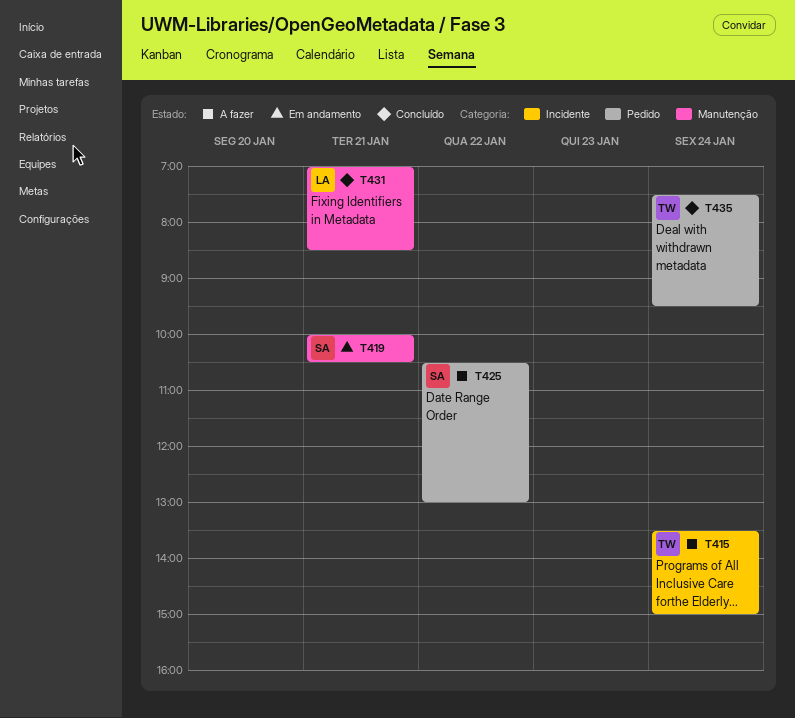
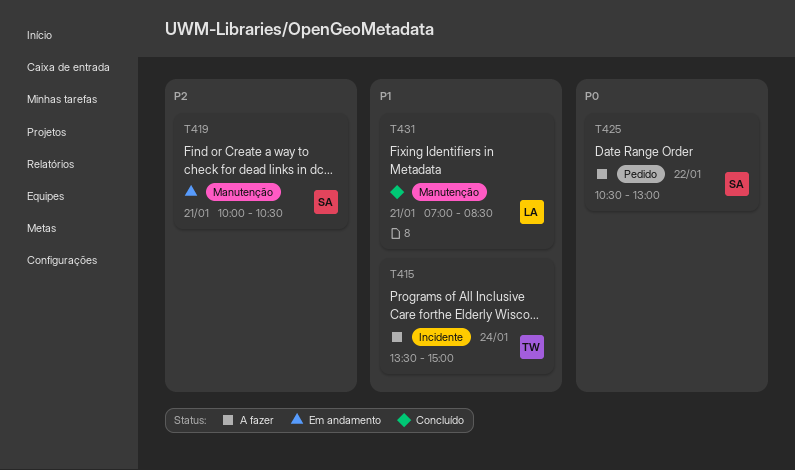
T435: present -> none

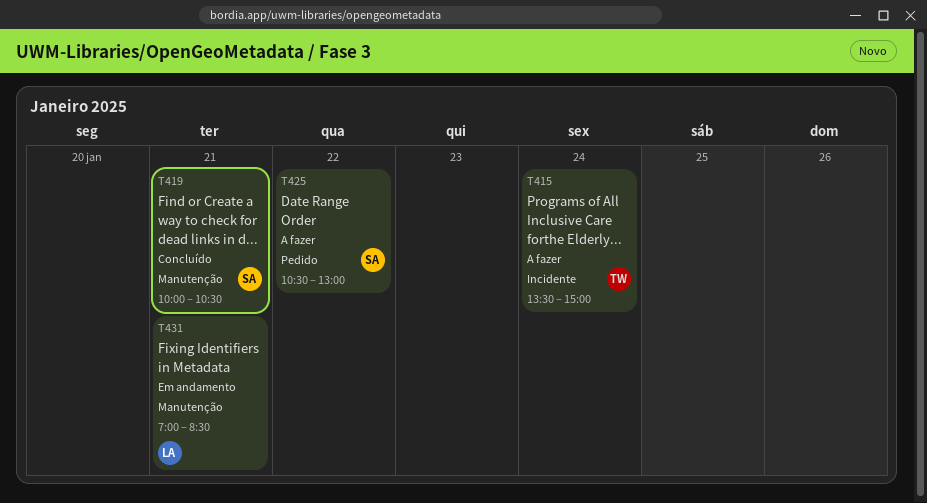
T419, status: Em andamento -> Concluído
T431, status: Concluído -> Em andamento

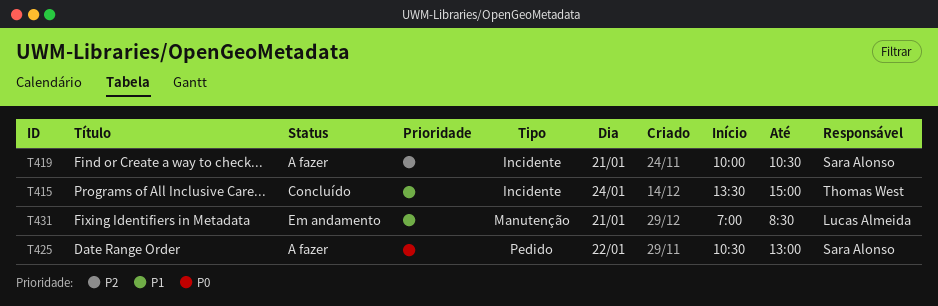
T415, status: A fazer -> Concluído
T419, status: Concluído -> A fazer
T419, label: Manutenção -> Incidente

